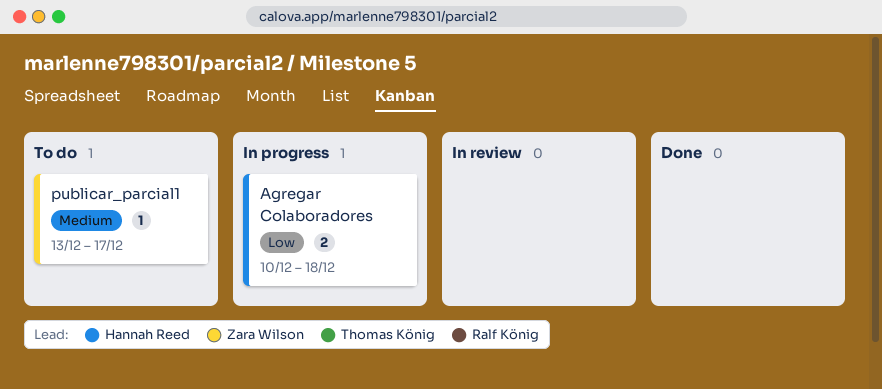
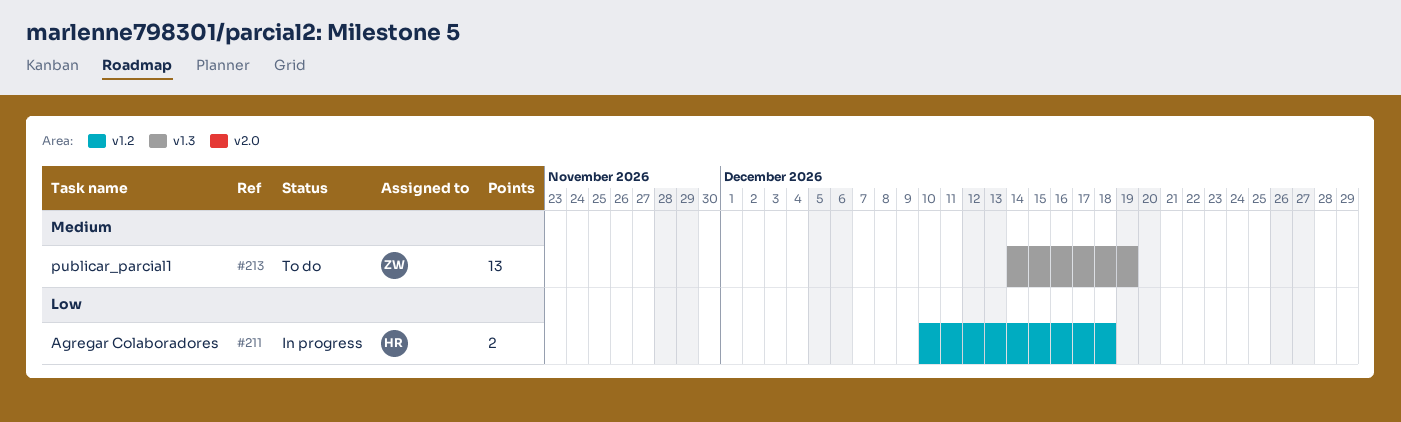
publicar_parcial1, estimate: 1 -> 13
publicar_parcial1, start: Dec 13 -> Dec 14
publicar_parcial1, due: Dec 17 -> Dec 19

